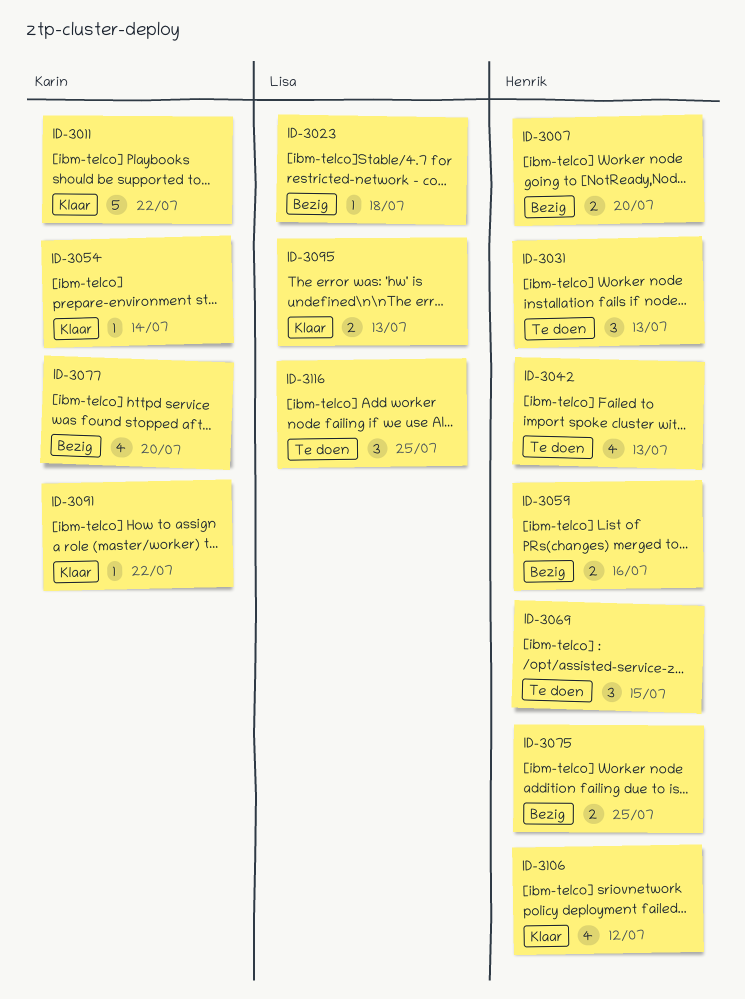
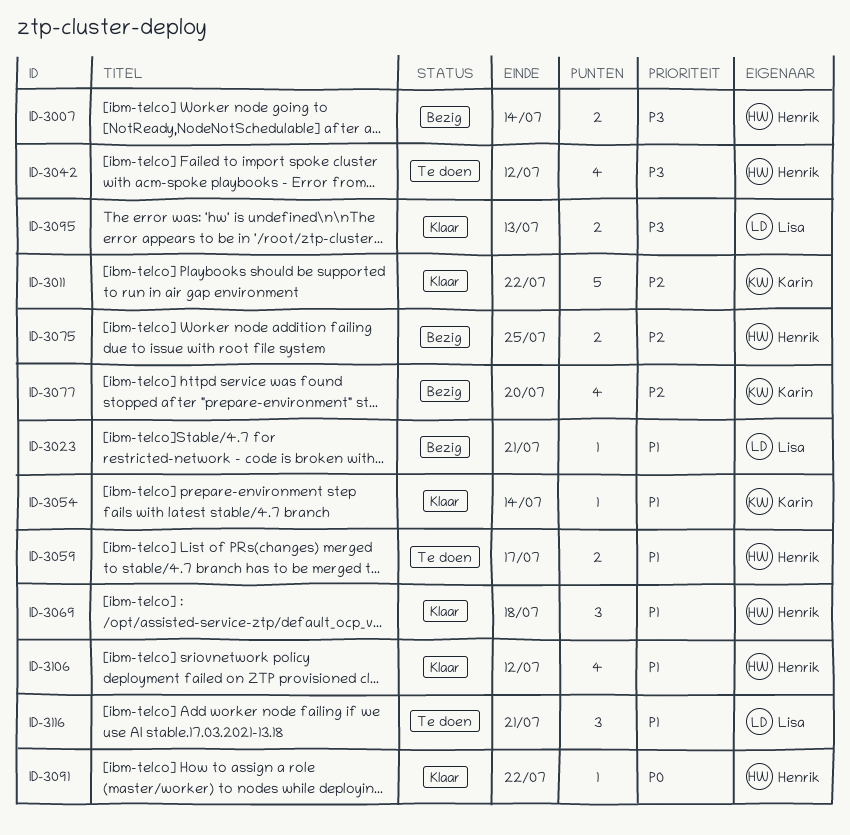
ID-3007, due: Jul 20 -> Jul 14
ID-3023, due: Jul 18 -> Jul 21
ID-3031: present -> none
ID-3042, due: Jul 13 -> Jul 12
ID-3059, status: Bezig -> Te doen
ID-3059, due: Jul 16 -> Jul 17
ID-3069, status: Te doen -> Klaar
ID-3069, due: Jul 15 -> Jul 18
ID-3091, owner: Karin -> Henrik
ID-3116, due: Jul 25 -> Jul 21

